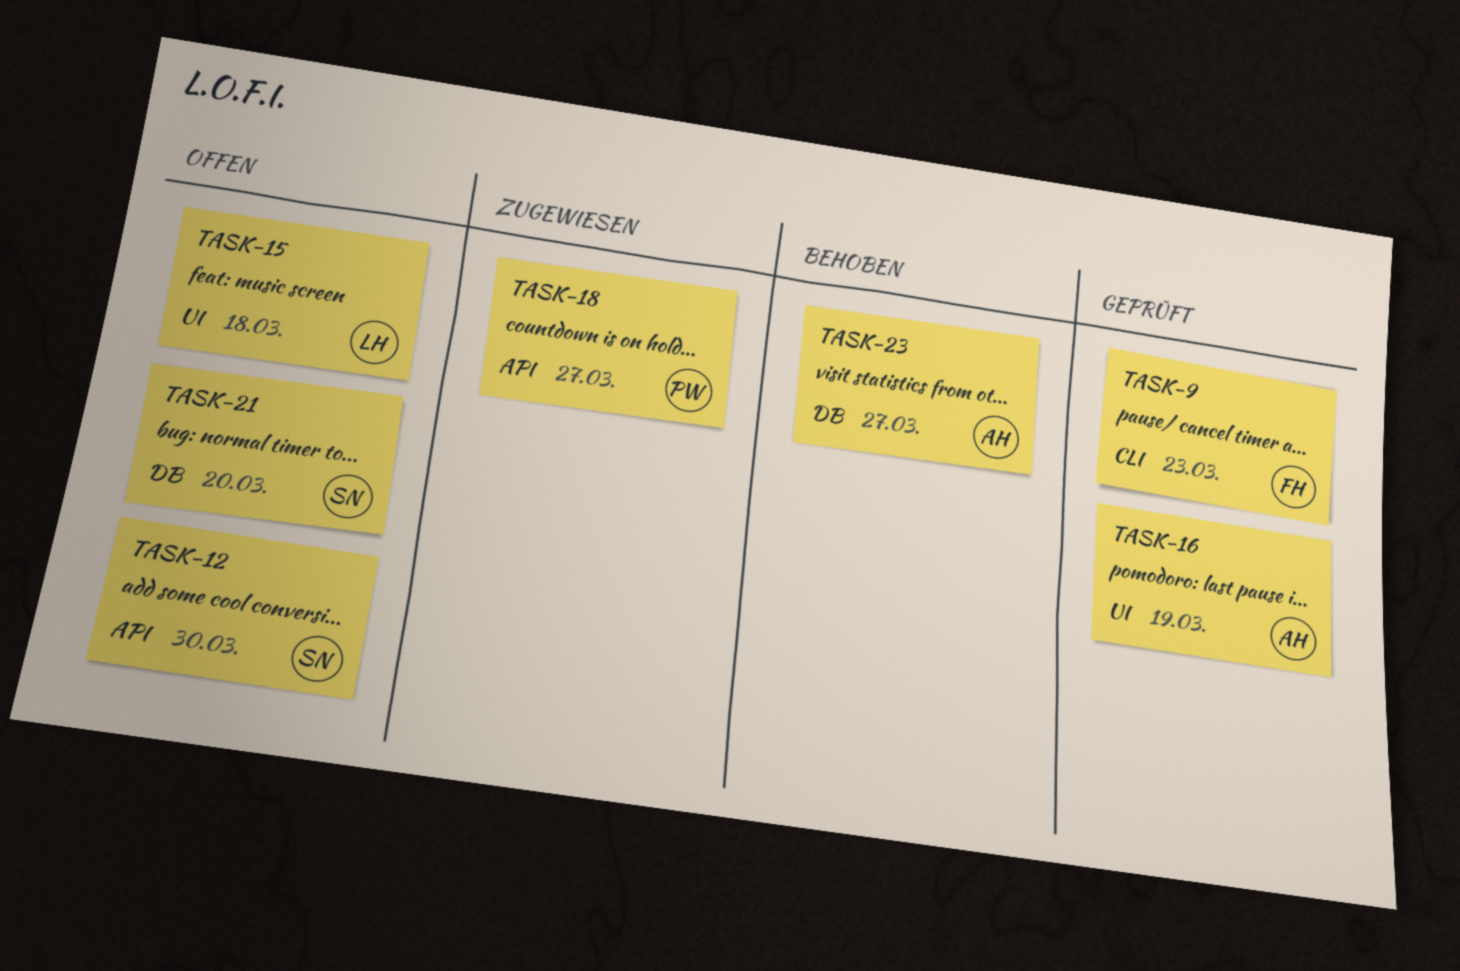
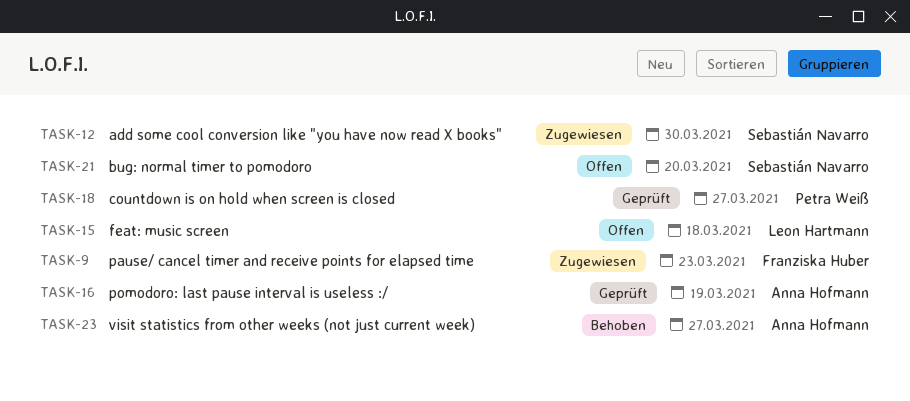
TASK-9, status: Geprüft -> Zugewiesen
TASK-12, status: Offen -> Zugewiesen
TASK-18, status: Zugewiesen -> Geprüft

